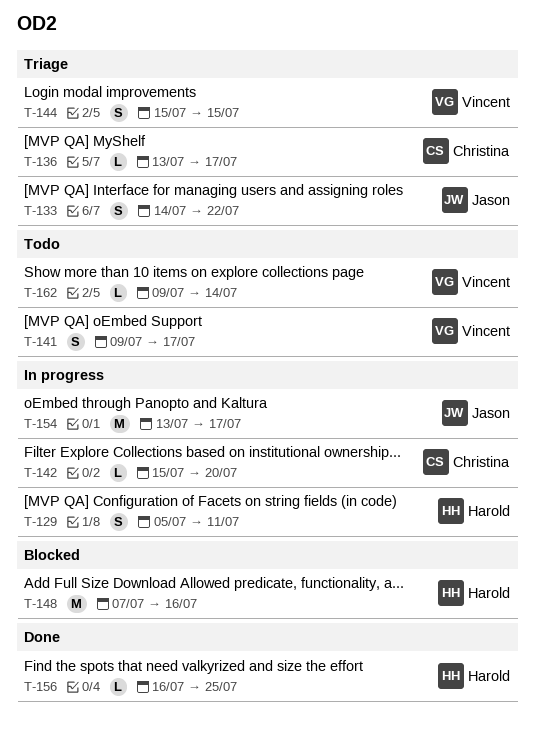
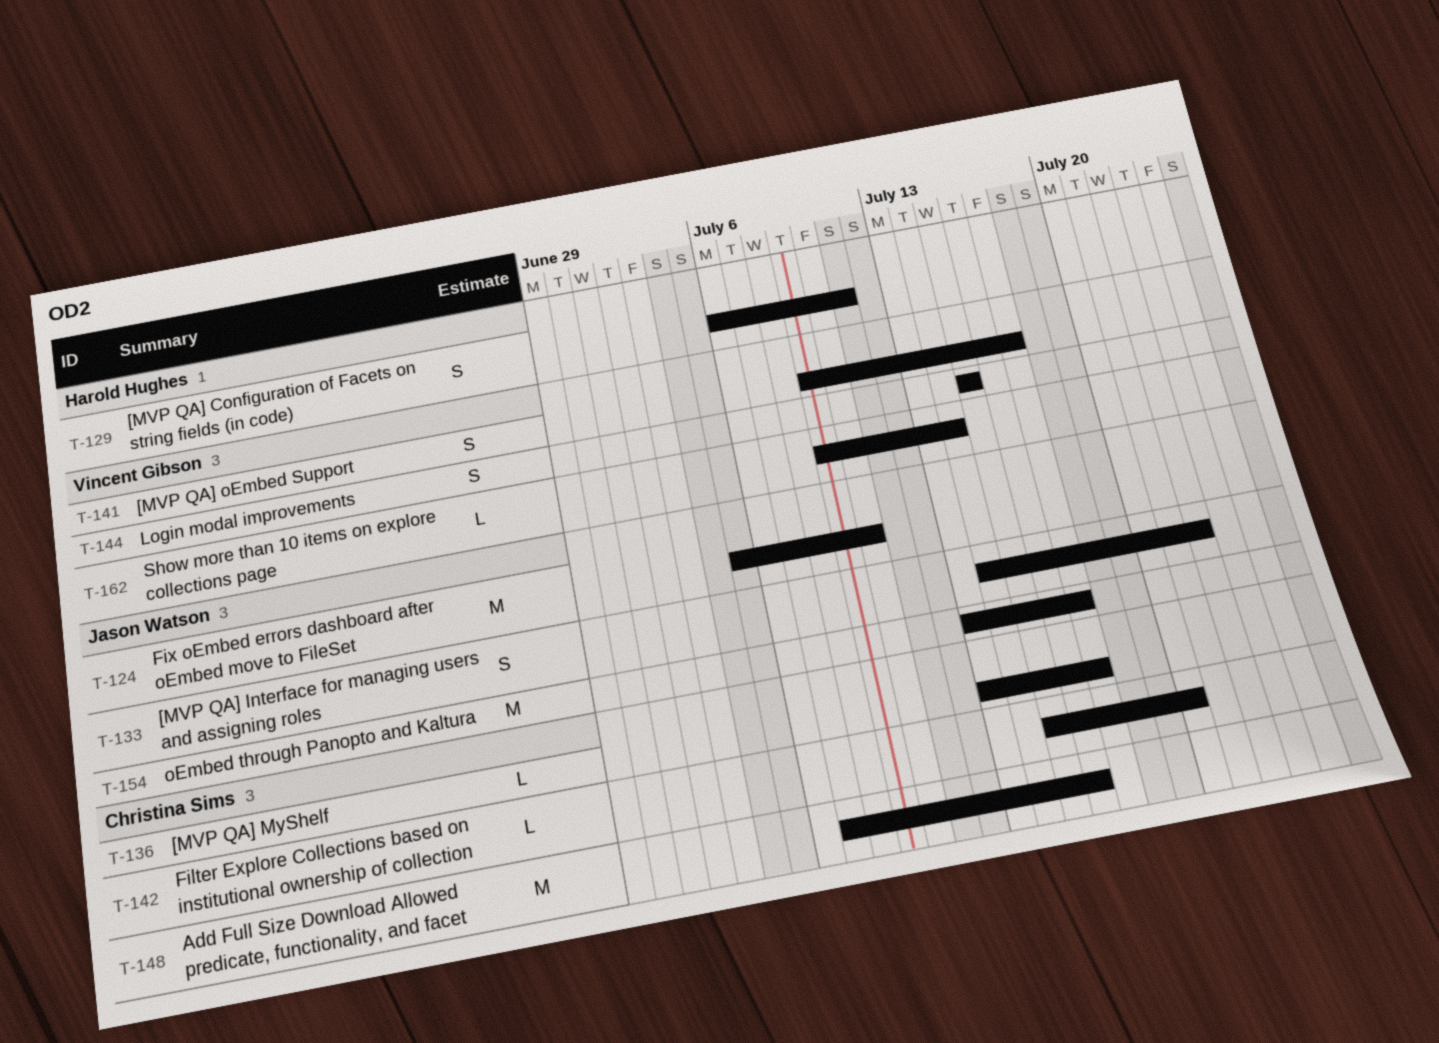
T-124: none -> present
T-129, start: Jul 5 -> Jul 6
T-148, owner: Harold Hughes -> Christina Sims
T-156: present -> none

